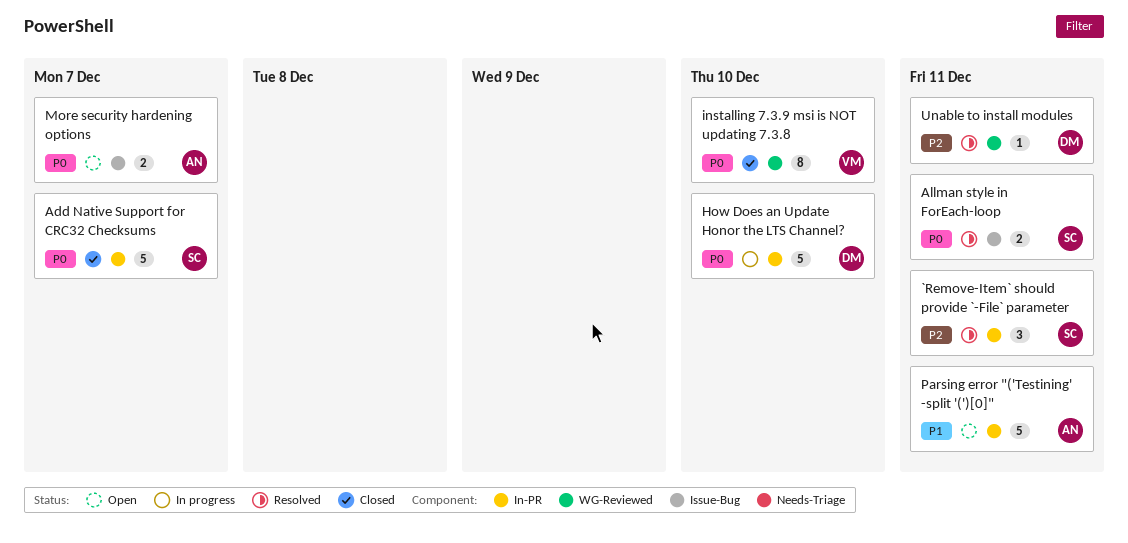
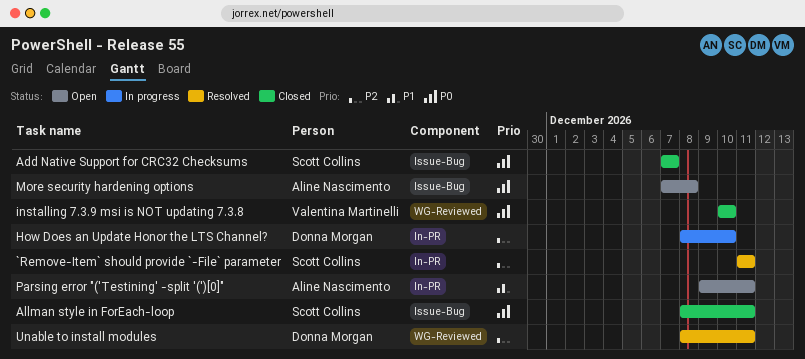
Add Native Support for CRC32 Checksums, label: In-PR -> Issue-Bug
Allman style in ForEach-loop, status: Resolved -> Closed
How Does an Update Honor the LTS Channel?, priority: P0 -> P2
More security hardening options, due: Dec 7 -> Dec 8

